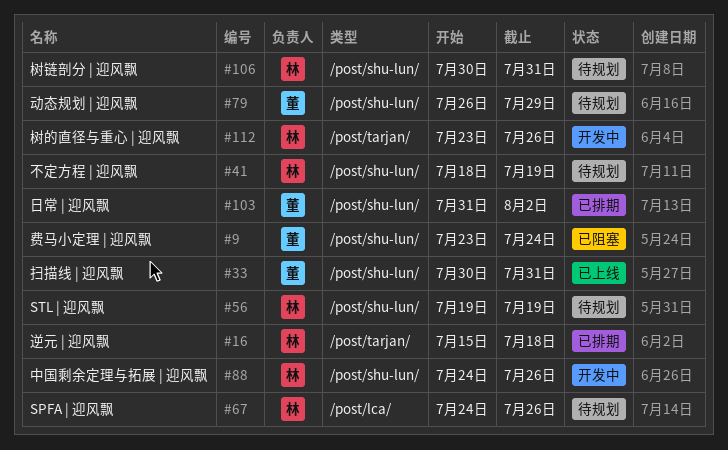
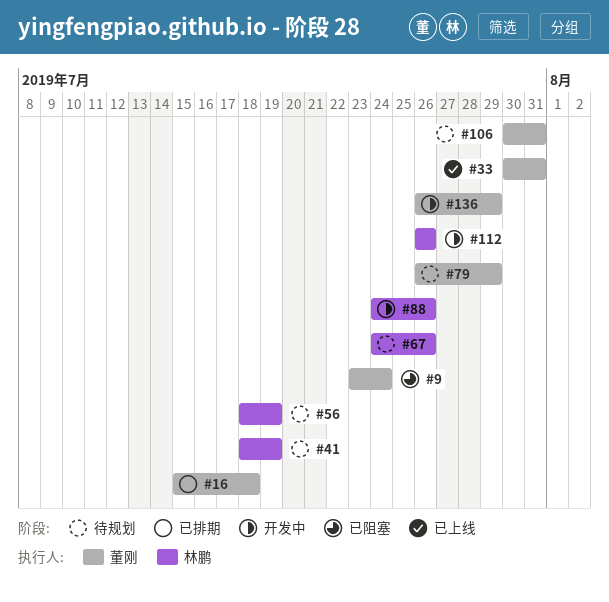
#16, owner: 林鹏 -> 董刚
#56, start: Jul 19 -> Jul 18
#103: present -> none
#106, owner: 林鹏 -> 董刚
#112, start: Jul 23 -> Jul 26
#136: none -> present

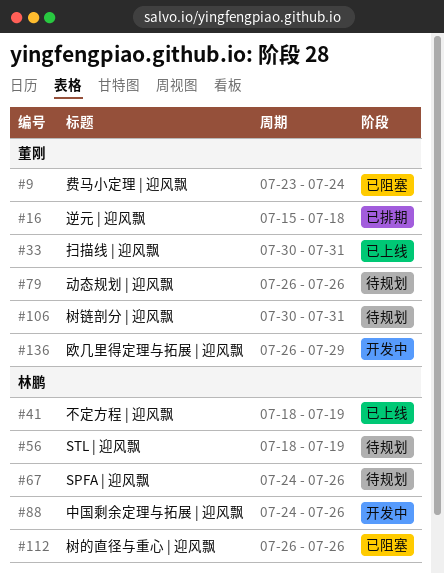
#41, status: 待规划 -> 已上线
#79, due: Jul 29 -> Jul 26
#112, status: 开发中 -> 已阻塞

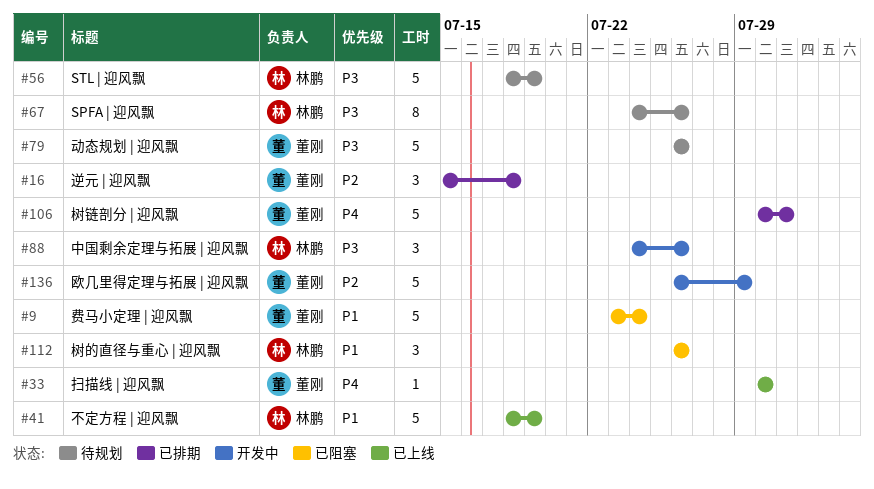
#33, due: Jul 31 -> Jul 30
#106, status: 待规划 -> 已排期

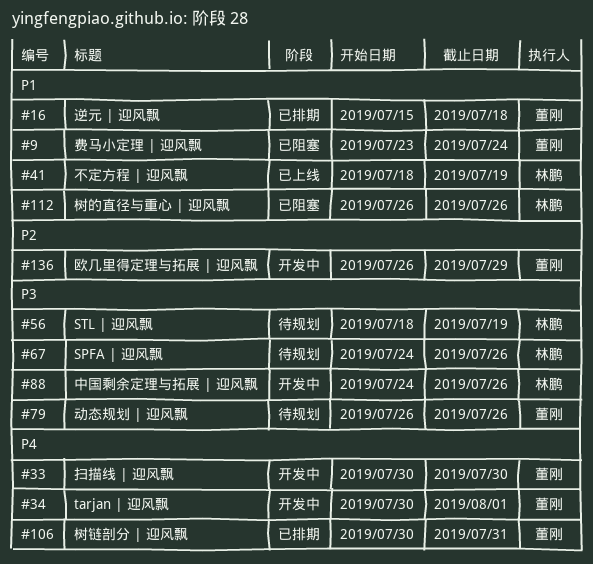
#16, priority: P2 -> P1
#33, status: 已上线 -> 开发中
#34: none -> present

